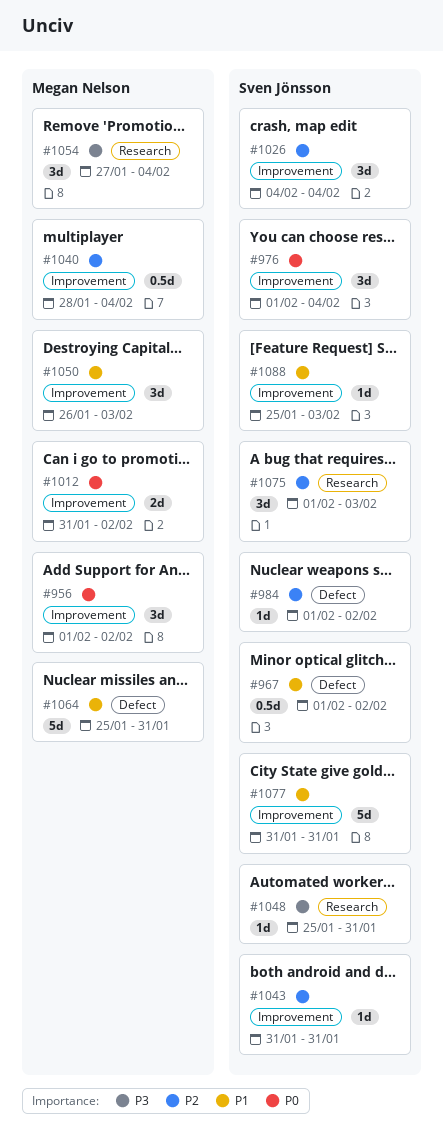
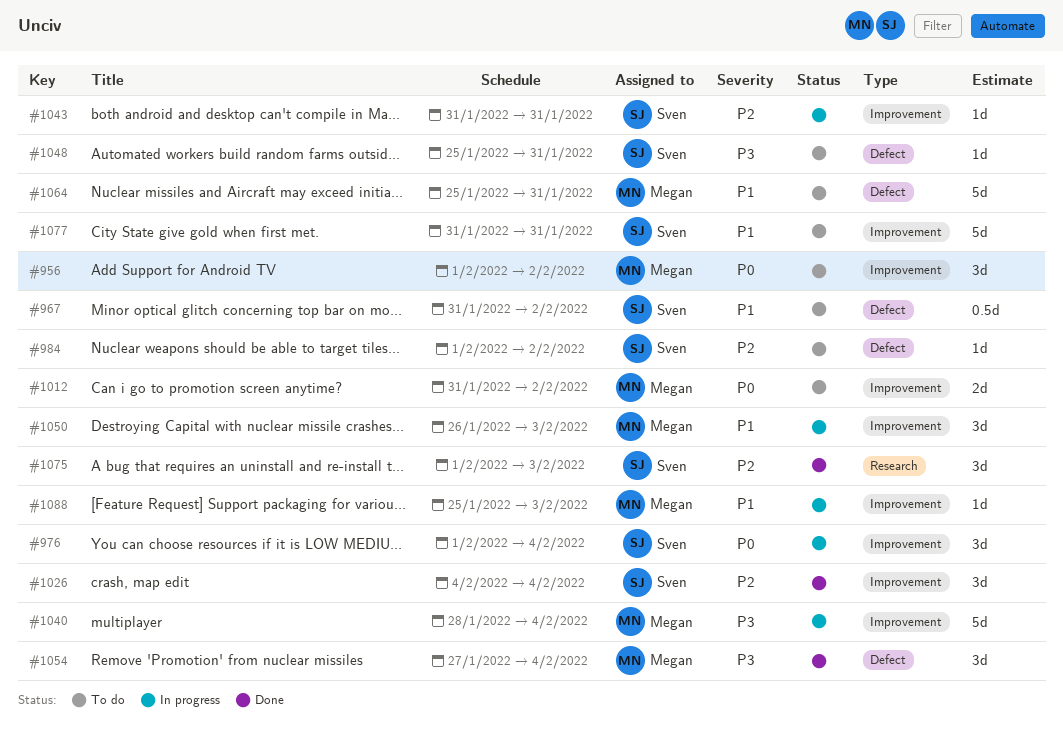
#967, start: Feb 1 -> Jan 31
#1040, priority: P2 -> P3
#1040, estimate: 0.5d -> 5d
#1048, label: Research -> Defect
#1054, label: Research -> Defect
#1088, owner: Sven Jönsson -> Megan Nelson

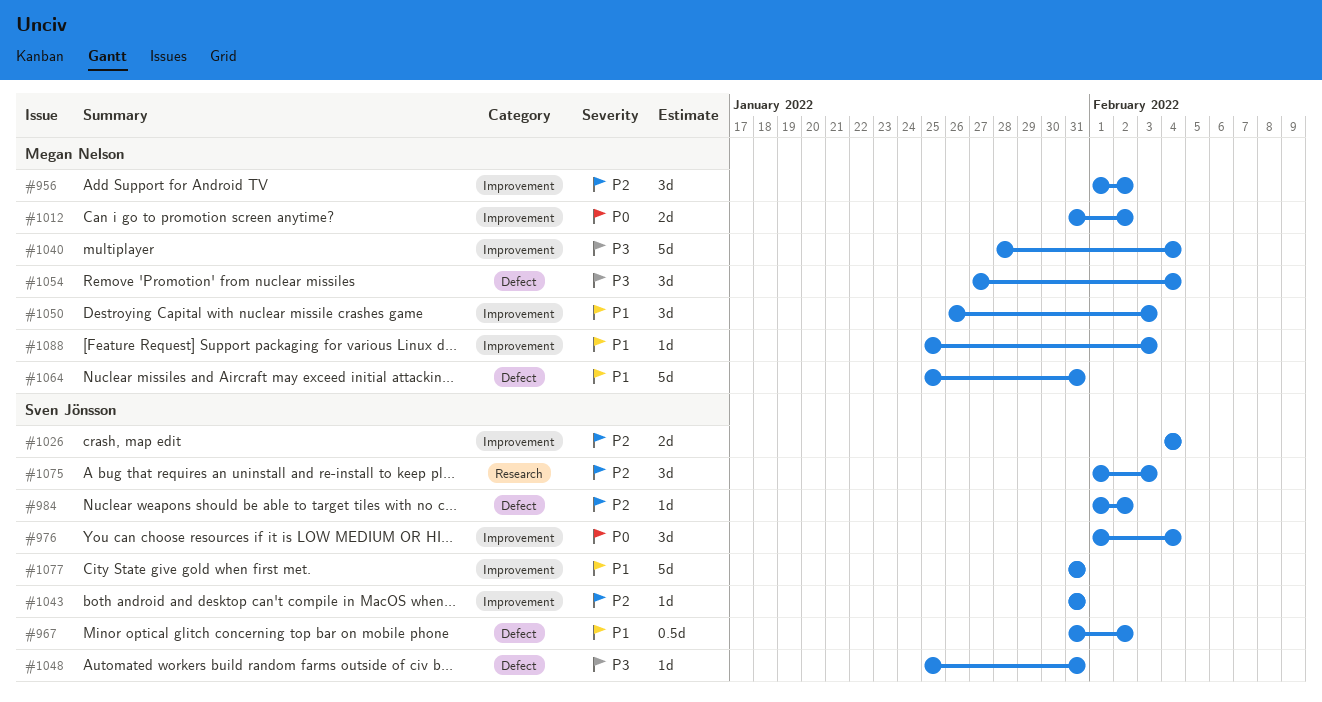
#956, priority: P0 -> P2
#1026, estimate: 3d -> 2d

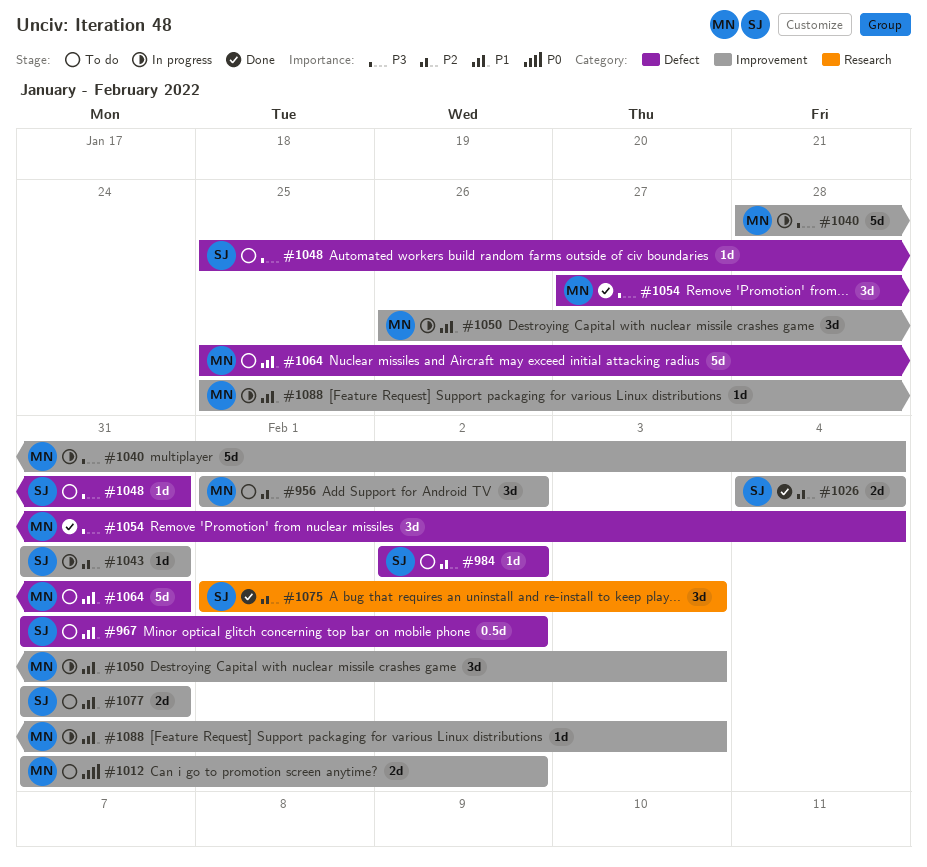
#976: present -> none
#984, start: Feb 1 -> Feb 2
#1077, estimate: 5d -> 2d

